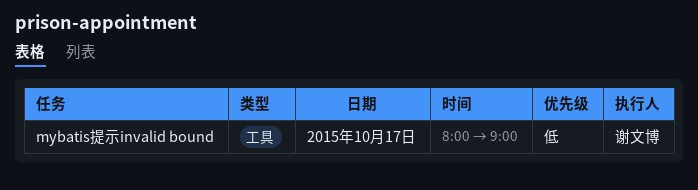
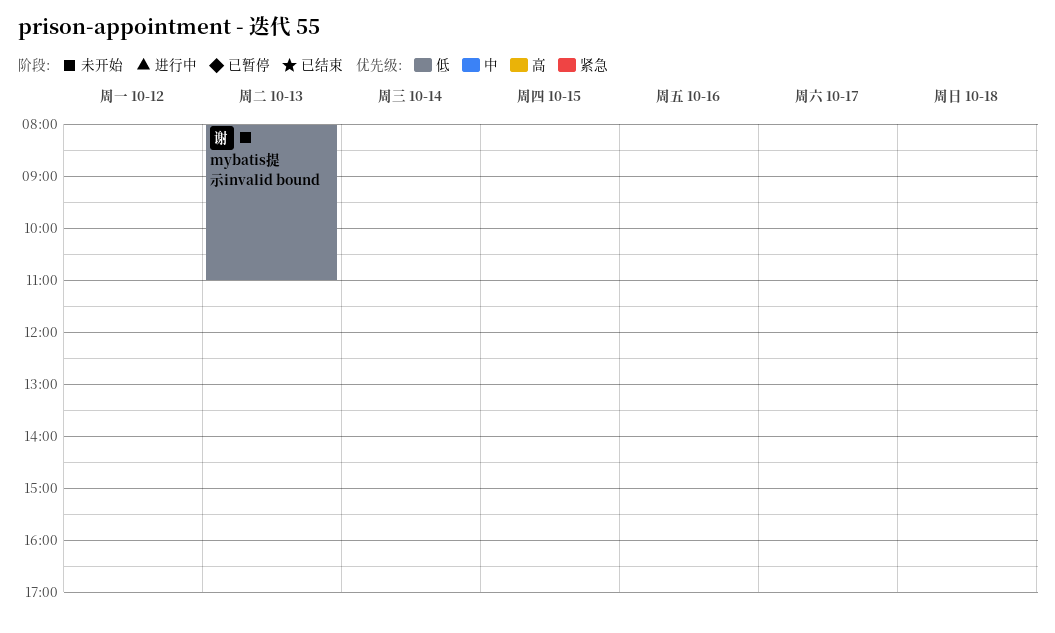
mybatis提示invalid bound, day: Oct 17 -> Oct 13
mybatis提示invalid bound, ends: 09:00 -> 11:00

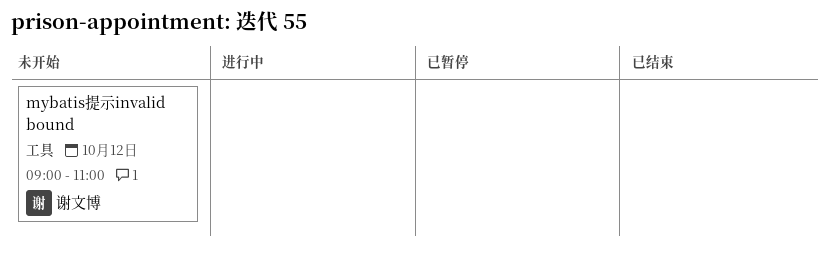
mybatis提示invalid bound, day: Oct 13 -> Oct 12
mybatis提示invalid bound, begins: 08:00 -> 09:00

